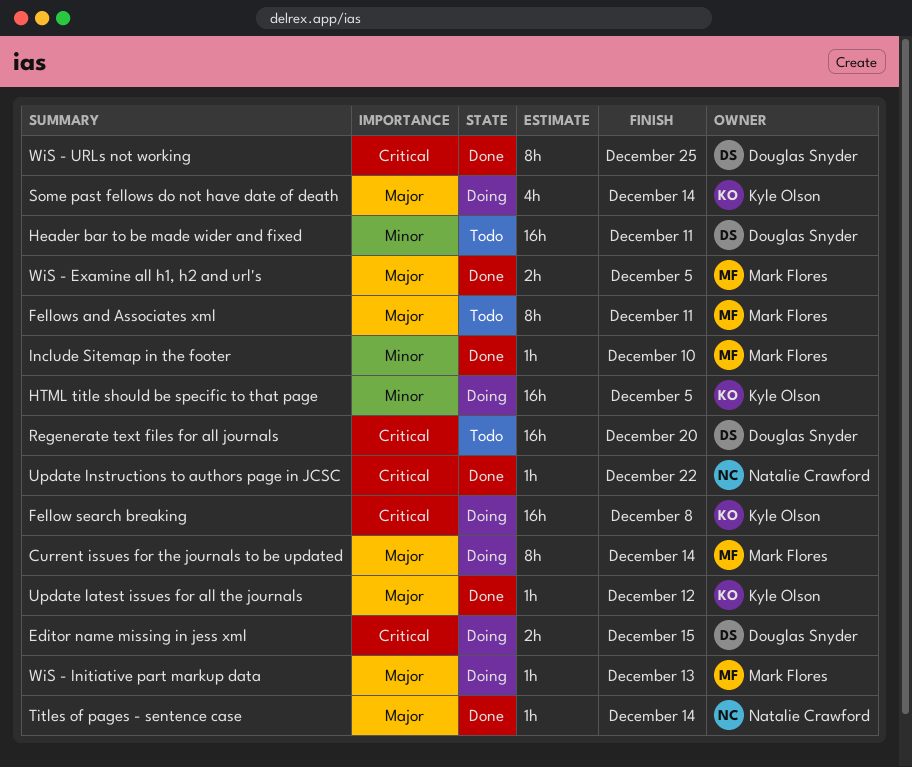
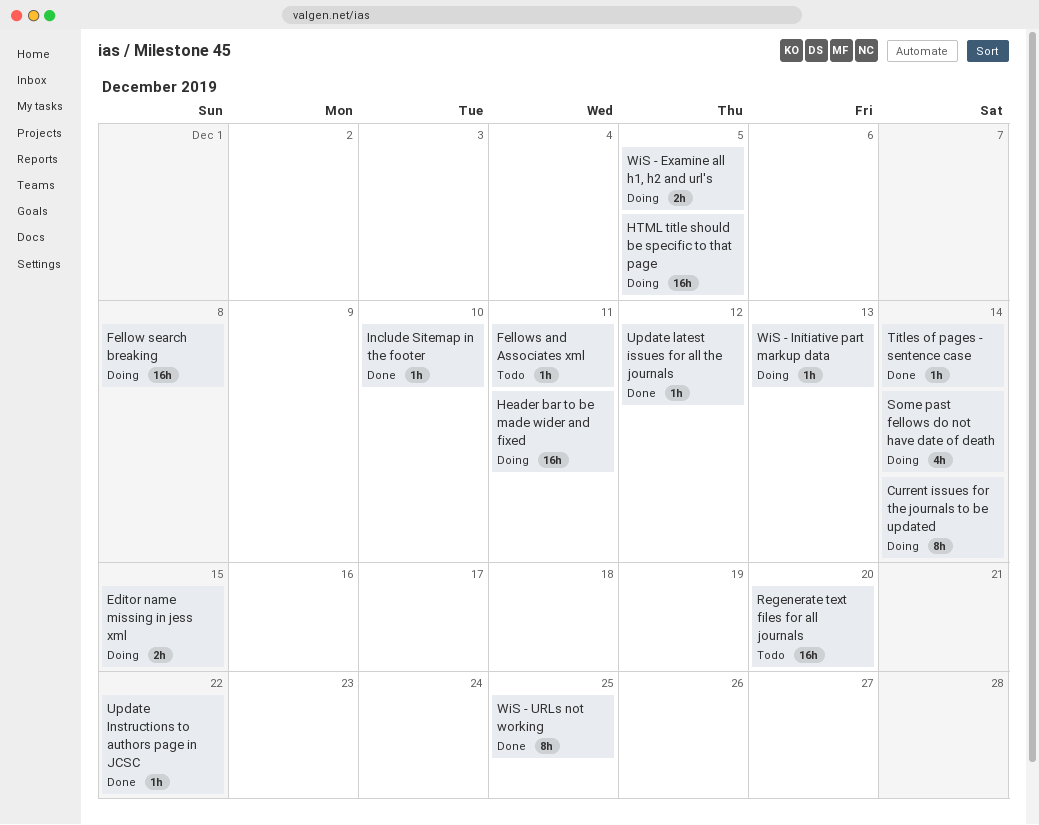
Fellows and Associates xml, estimate: 8h -> 1h
Header bar to be made wider and fixed, status: Todo -> Doing
WiS - Examine all h1, h2 and url's, status: Done -> Doing

